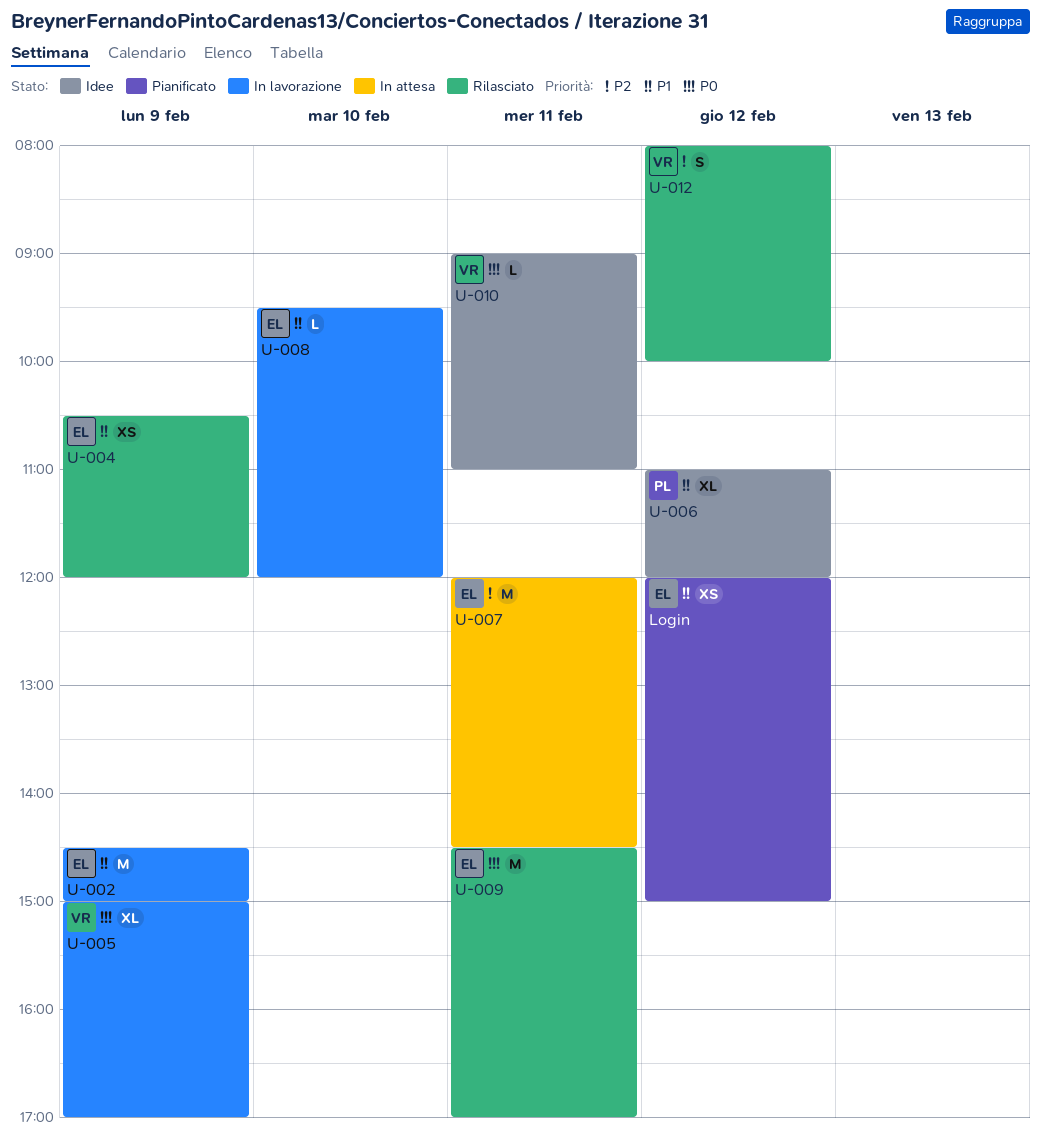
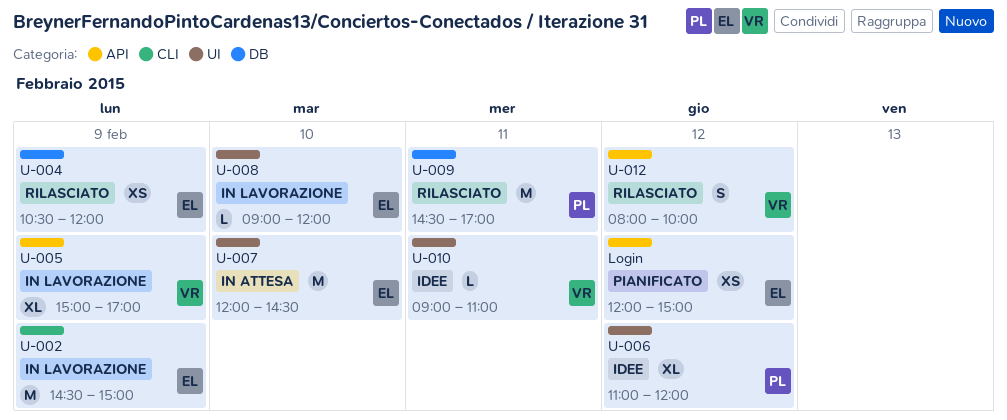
U-007, day: Feb 11 -> Feb 10
U-008, begins: 09:30 -> 09:00
U-009, owner: EL -> PL

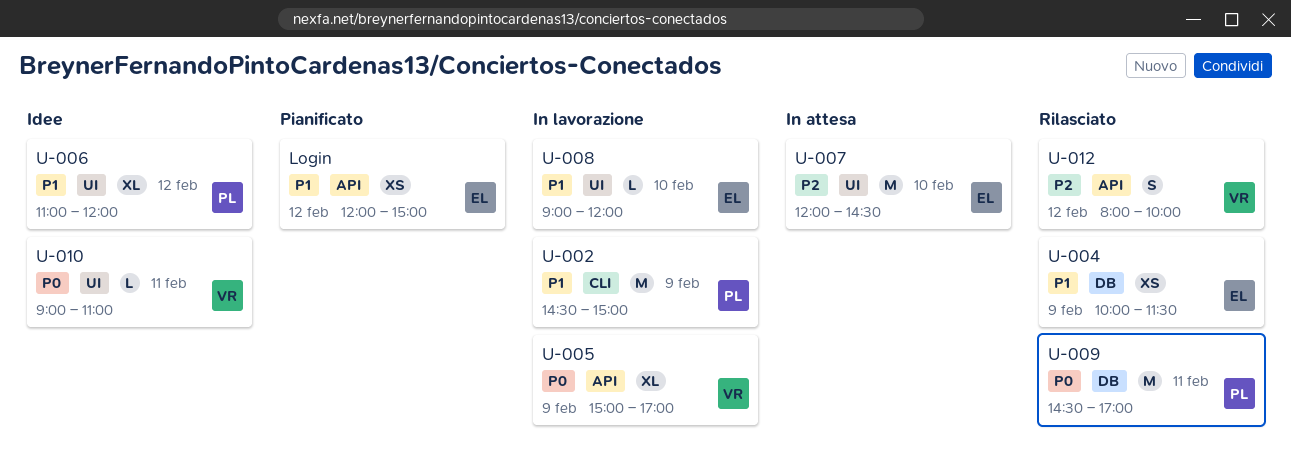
U-002, owner: EL -> PL
U-004, begins: 10:30 -> 10:00
U-004, ends: 12:00 -> 11:30

